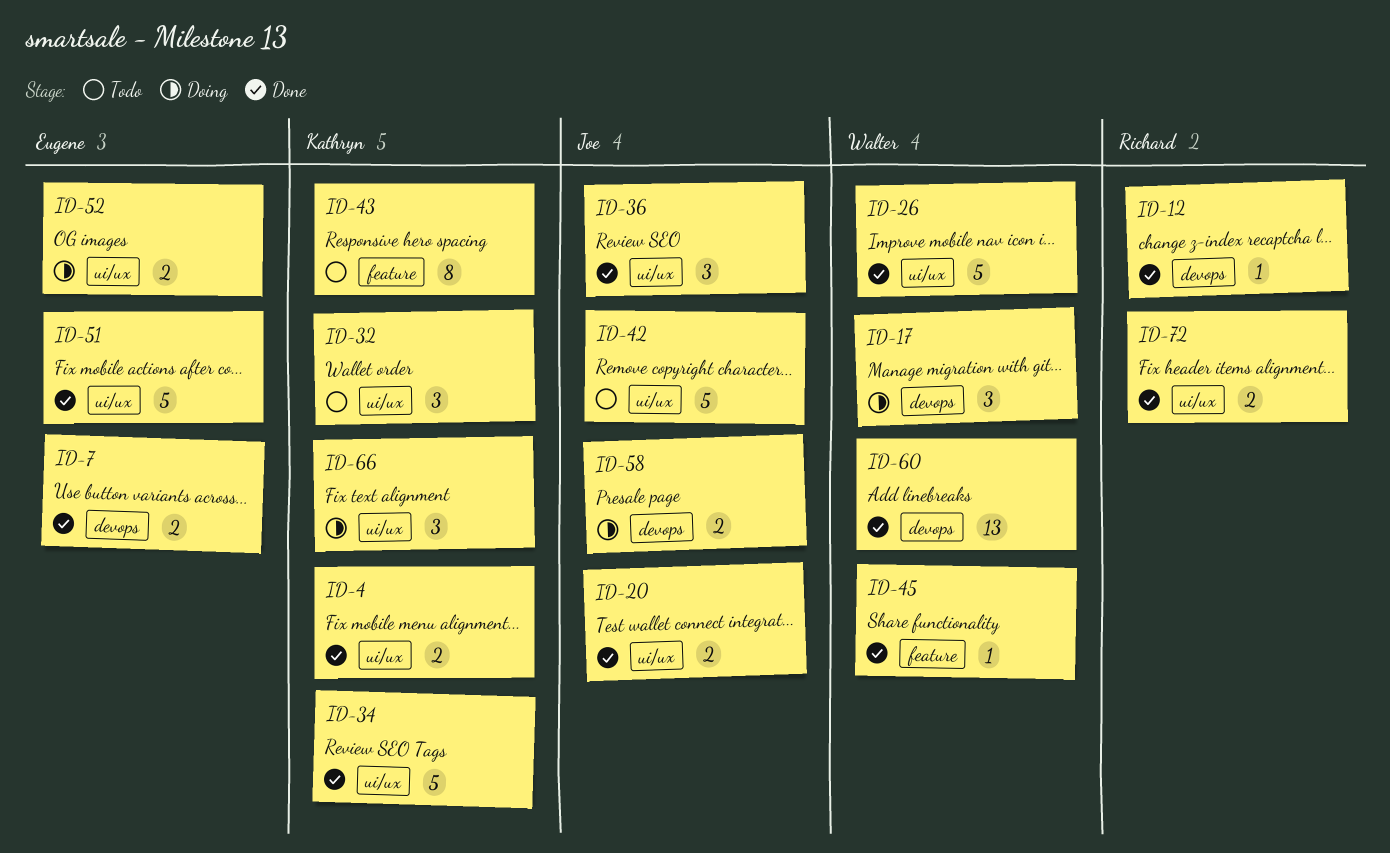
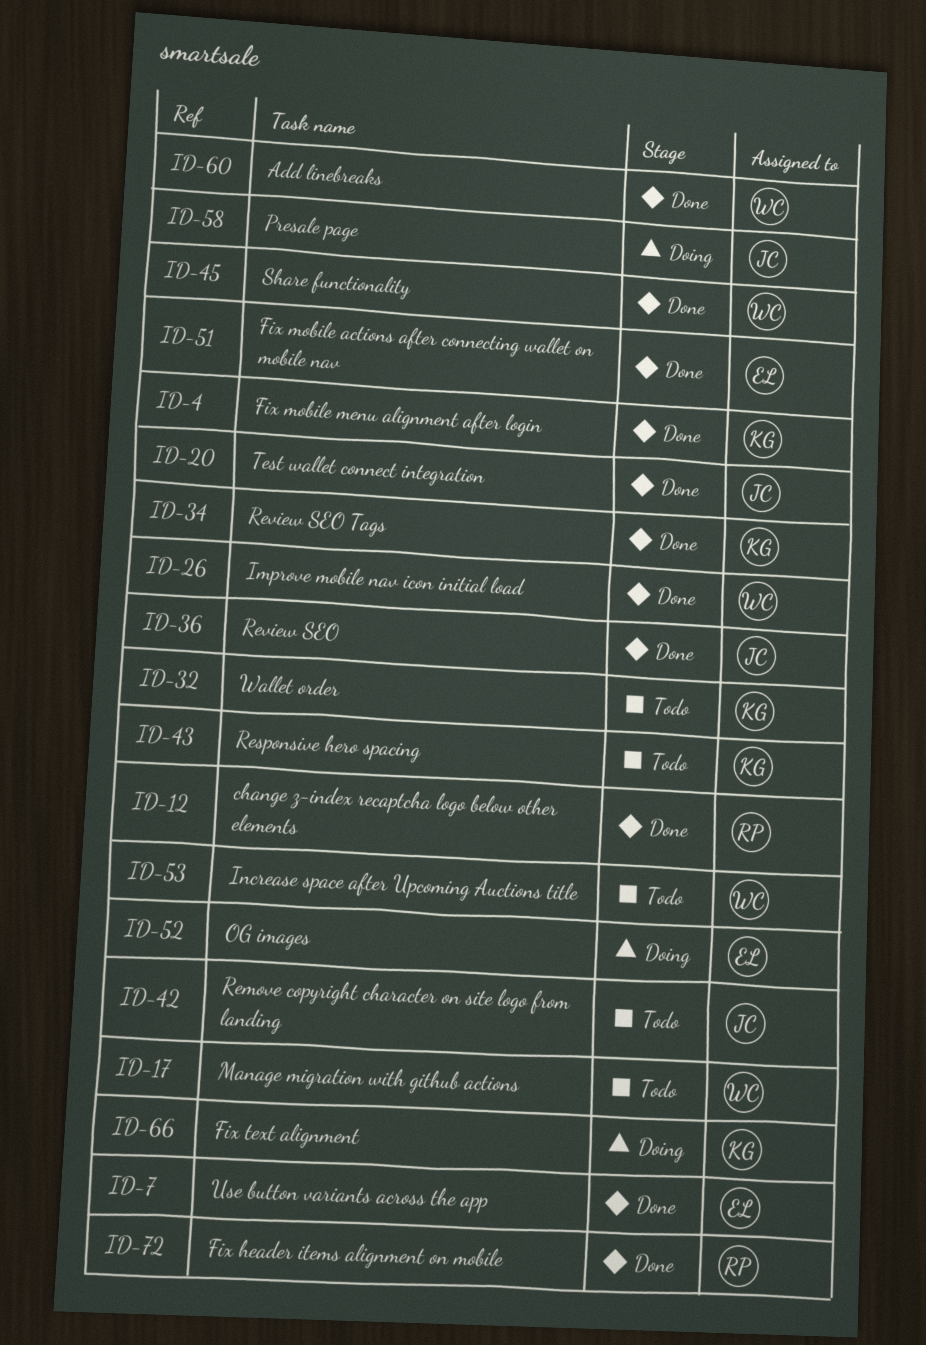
ID-17, status: Doing -> Todo
ID-53: none -> present

